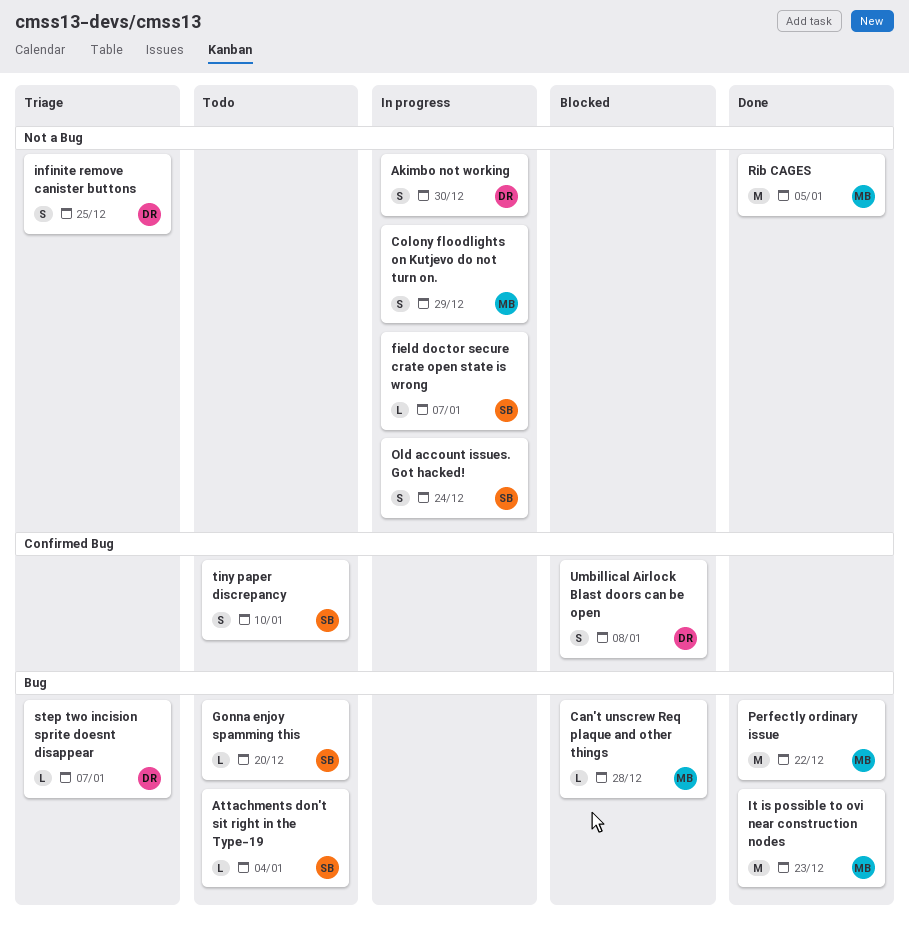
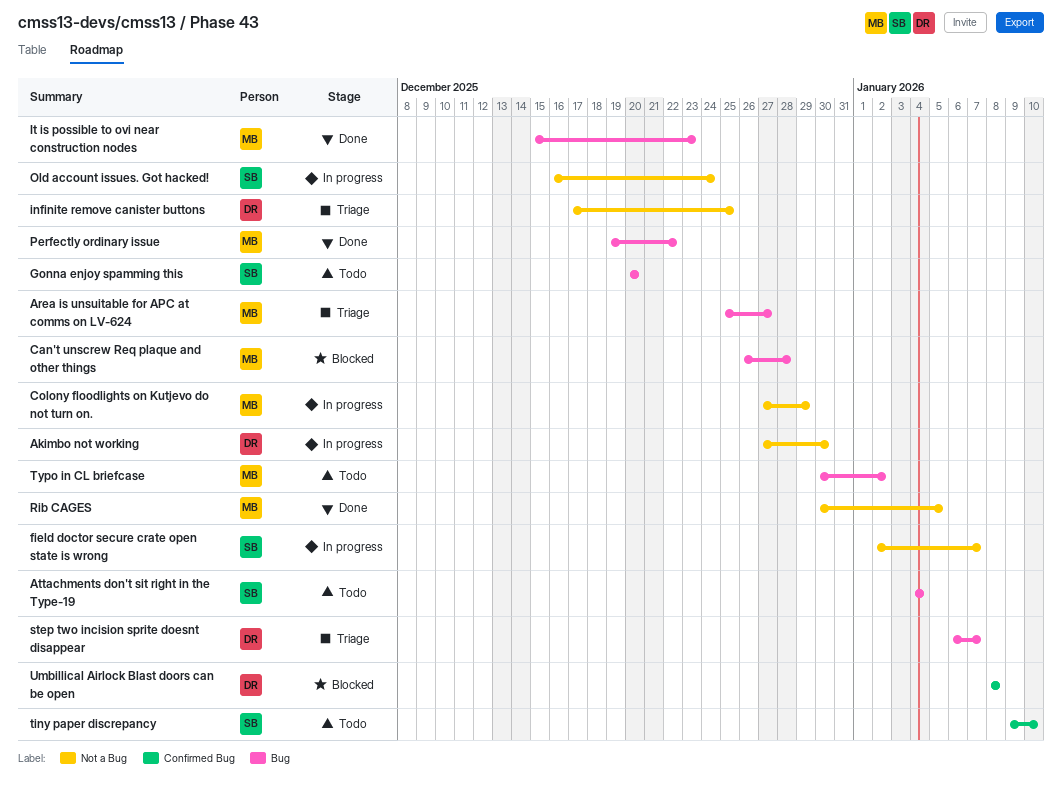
Area is unsuitable for APC at comms on LV-624: none -> present
Typo in CL briefcase: none -> present

